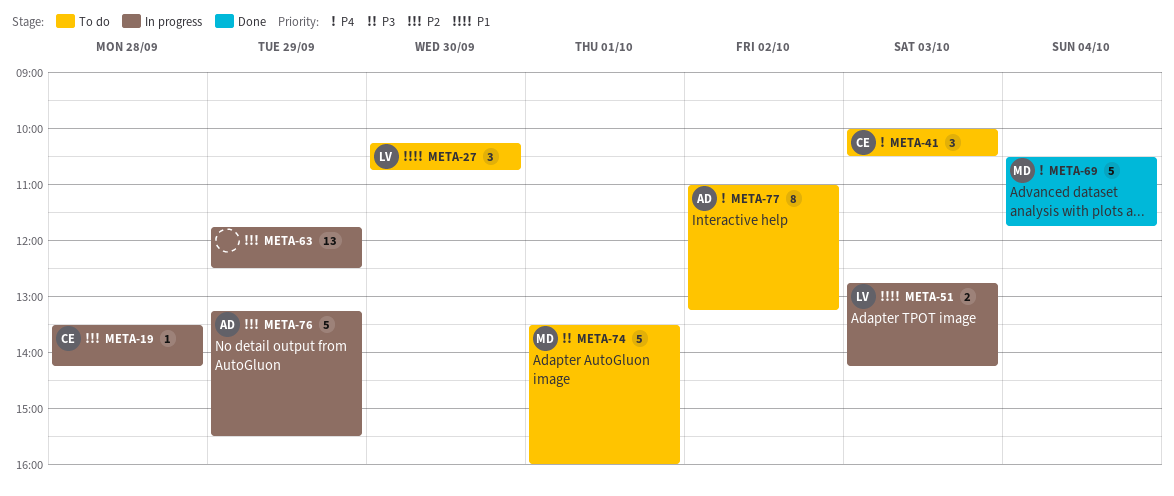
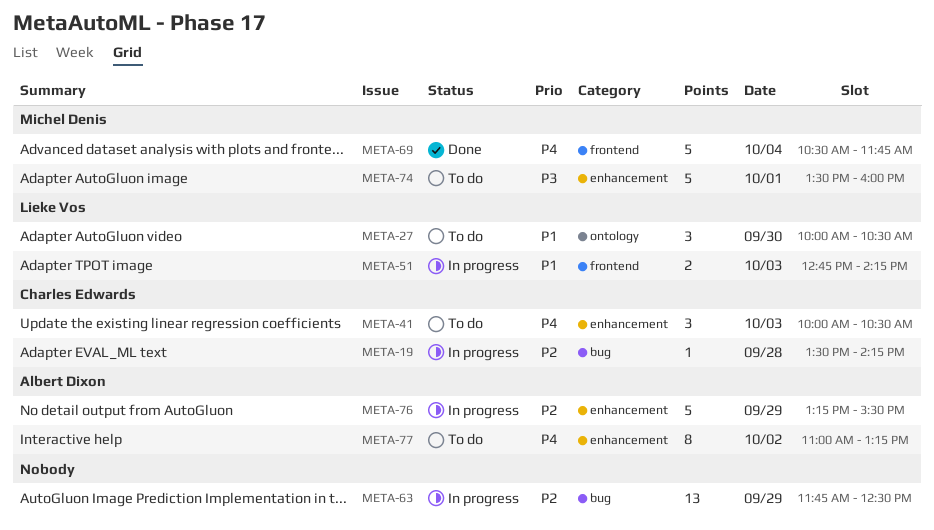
META-27, begins: 10:15 -> 10:00
META-27, ends: 10:45 -> 10:30

